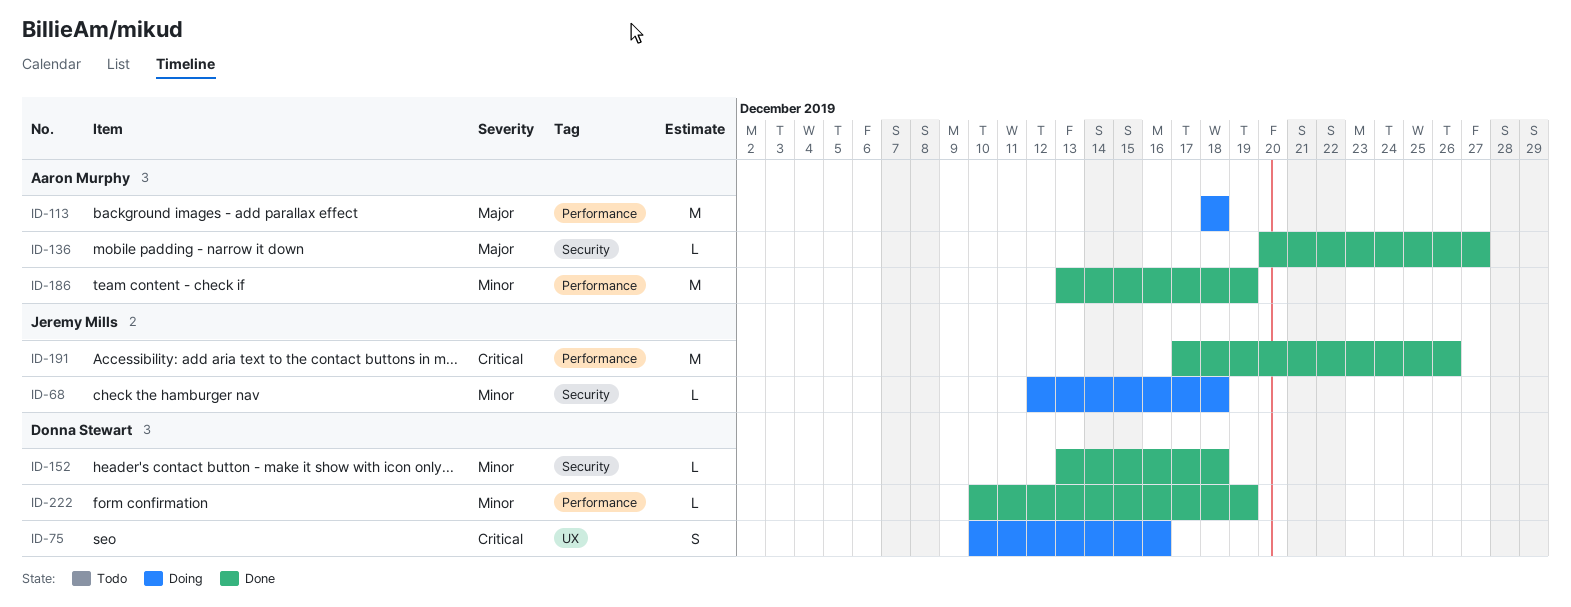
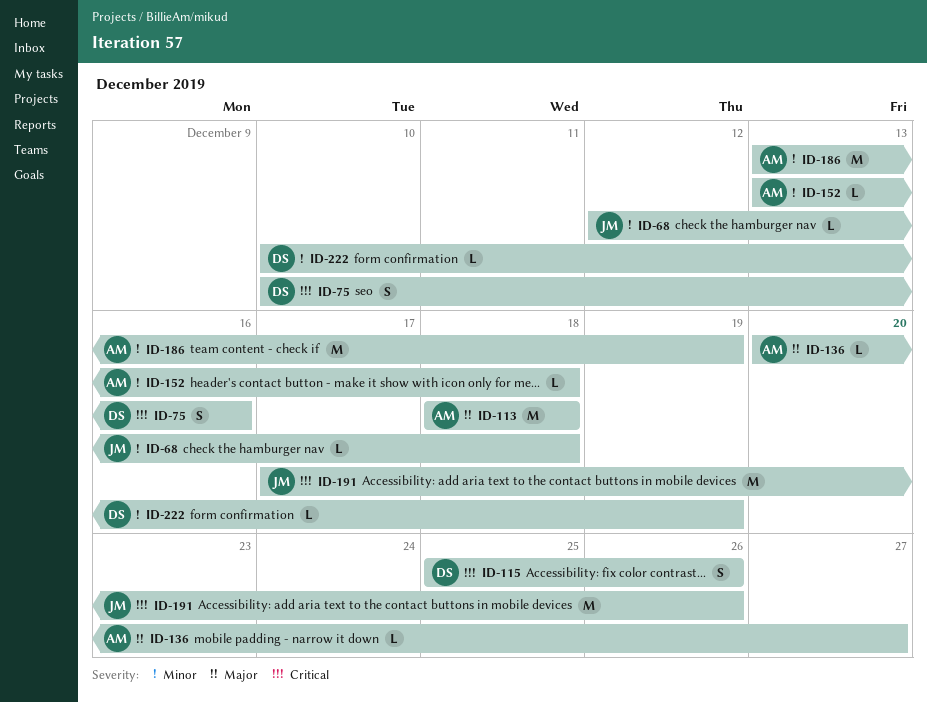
ID-115: none -> present
ID-152, owner: Donna Stewart -> Aaron Murphy

